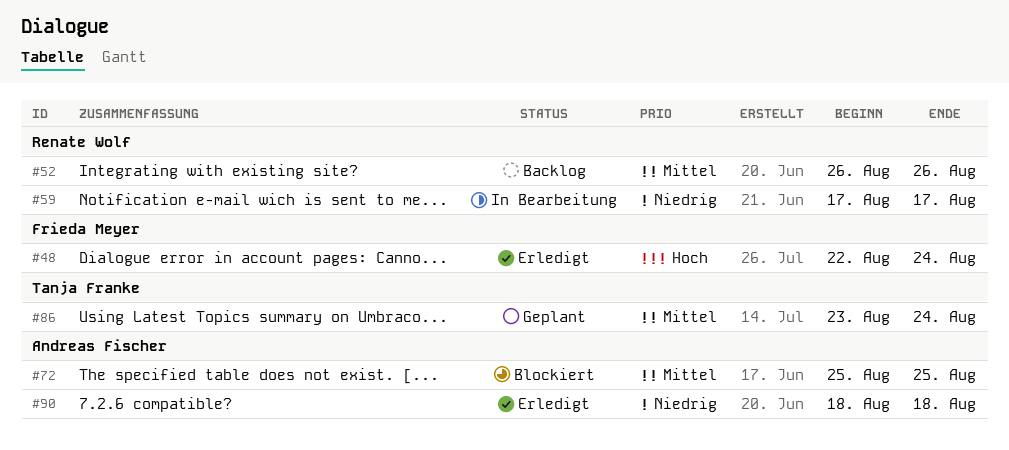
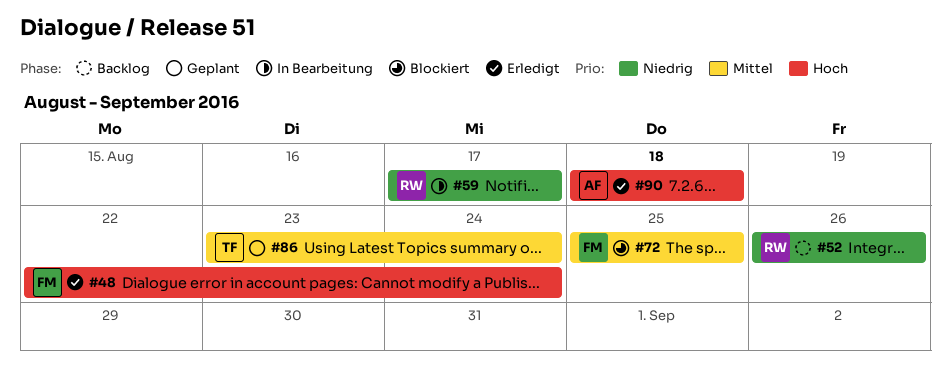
#52, priority: Mittel -> Niedrig
#72, owner: Andreas Fischer -> Frieda Meyer
#90, priority: Niedrig -> Hoch

